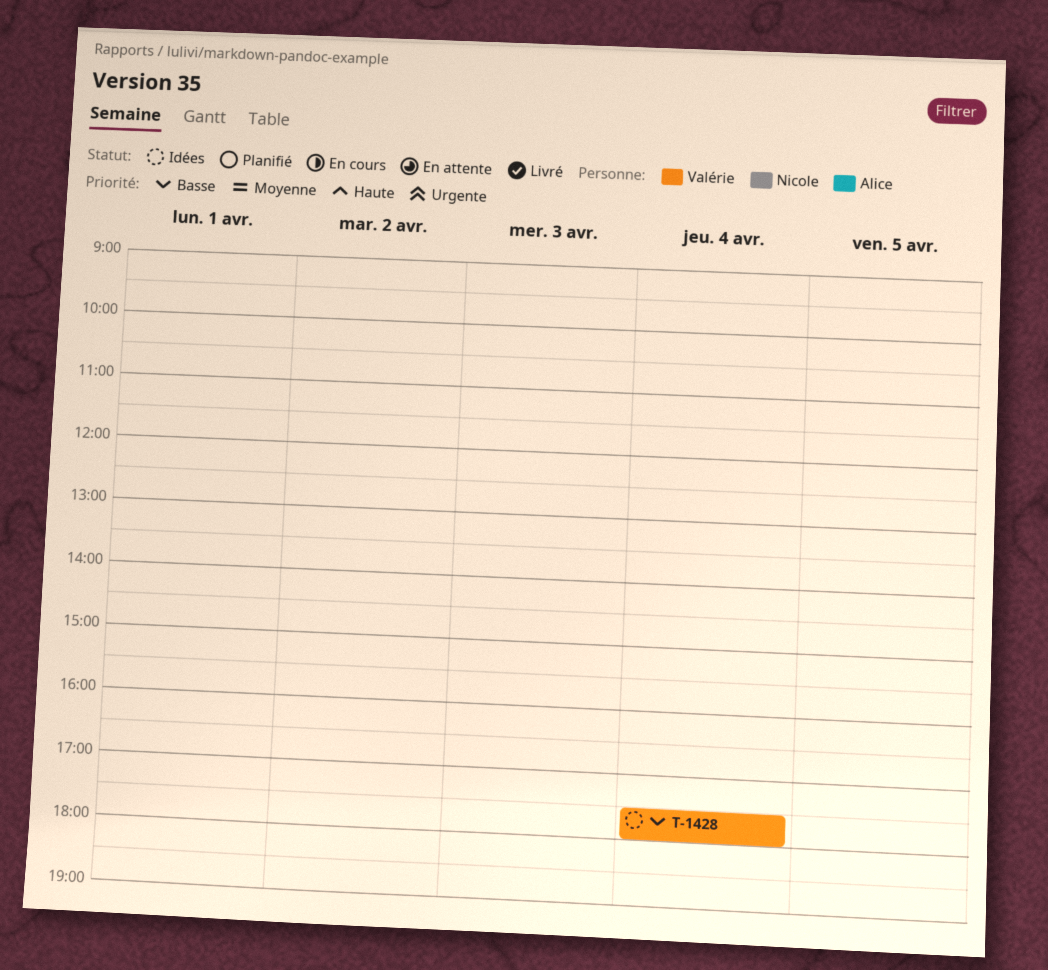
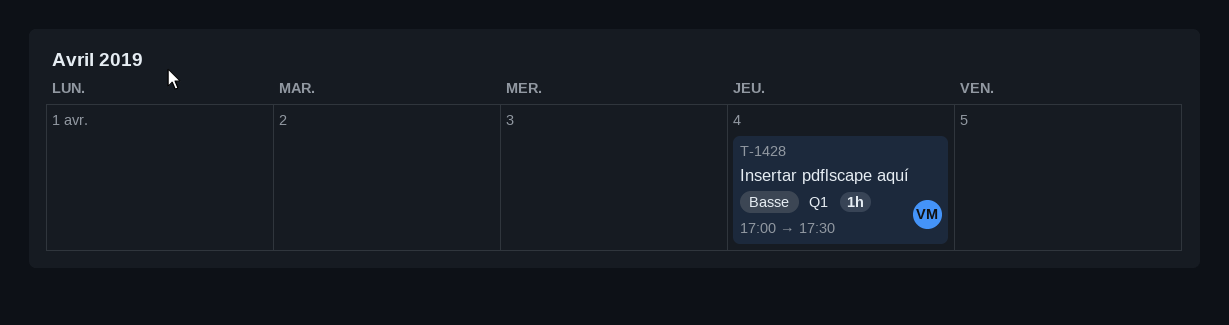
T-1428, begins: 17:30 -> 17:00
T-1428, ends: 18:00 -> 17:30

